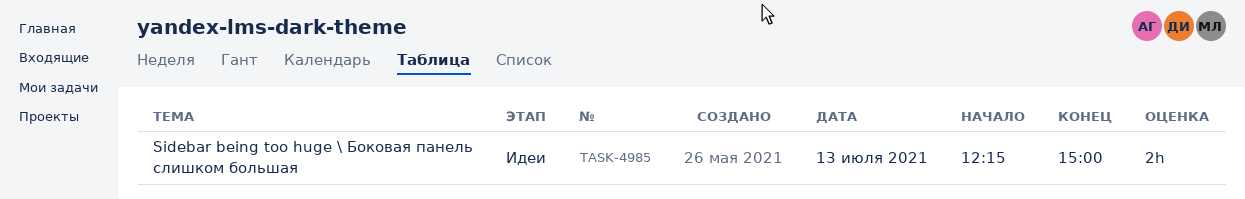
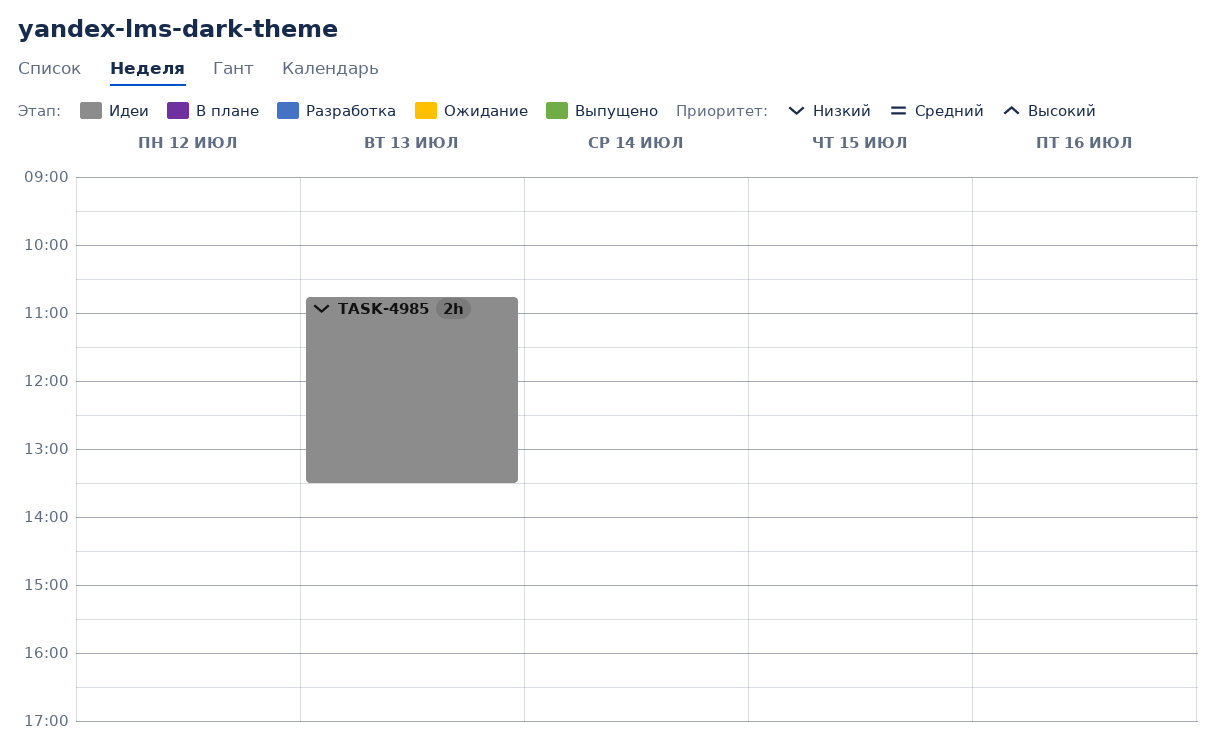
TASK-4985, begins: 12:15 -> 10:45
TASK-4985, ends: 15:00 -> 13:30

